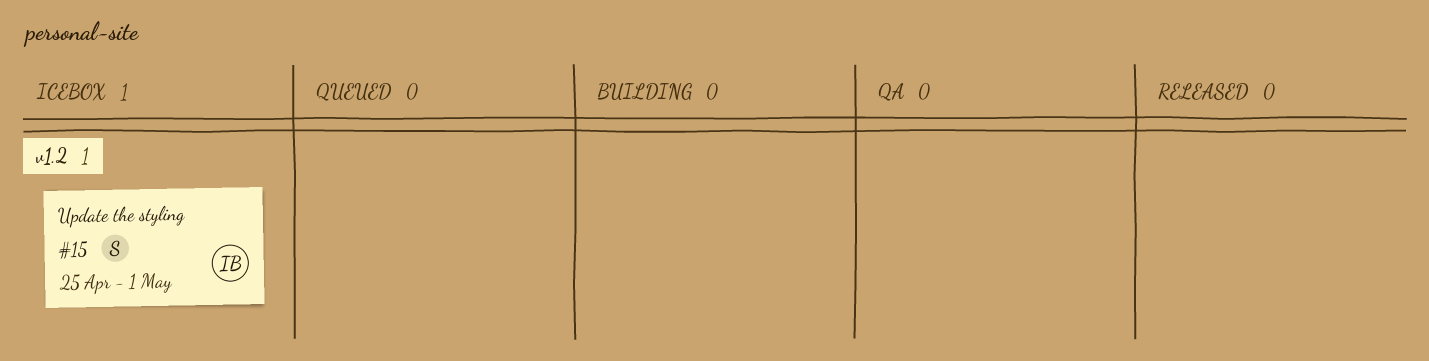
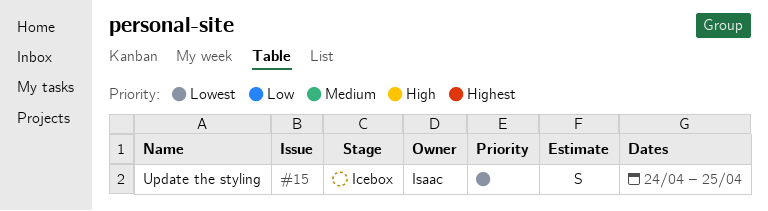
#15, start: Apr 25 -> Apr 24
#15, due: May 1 -> Apr 25

